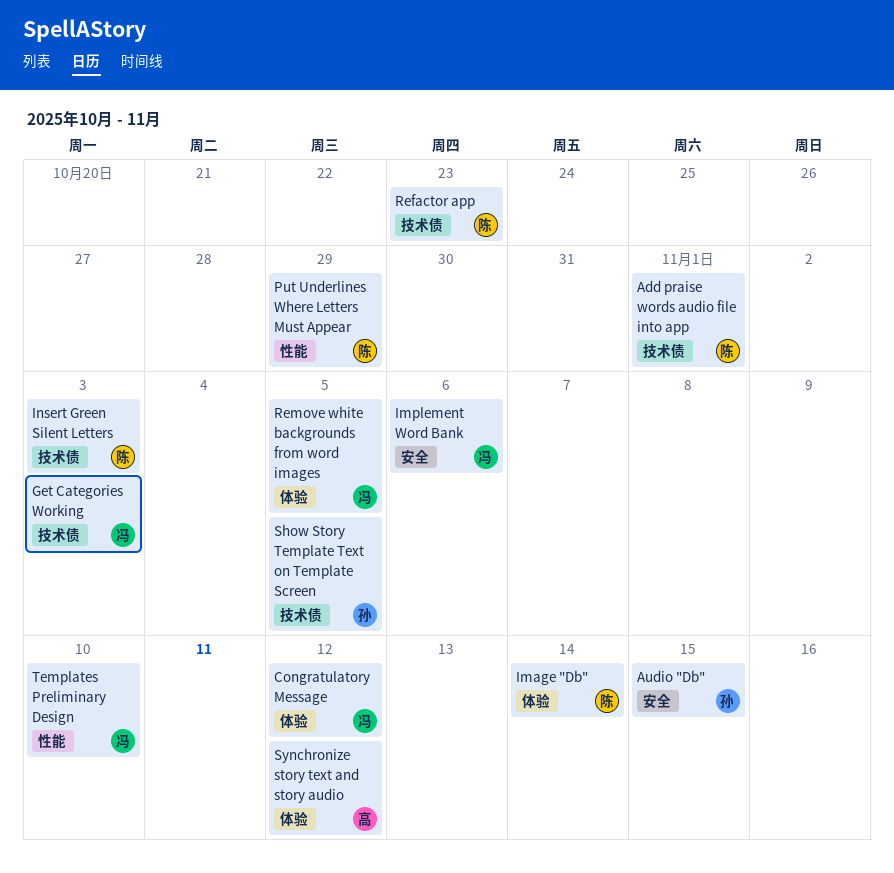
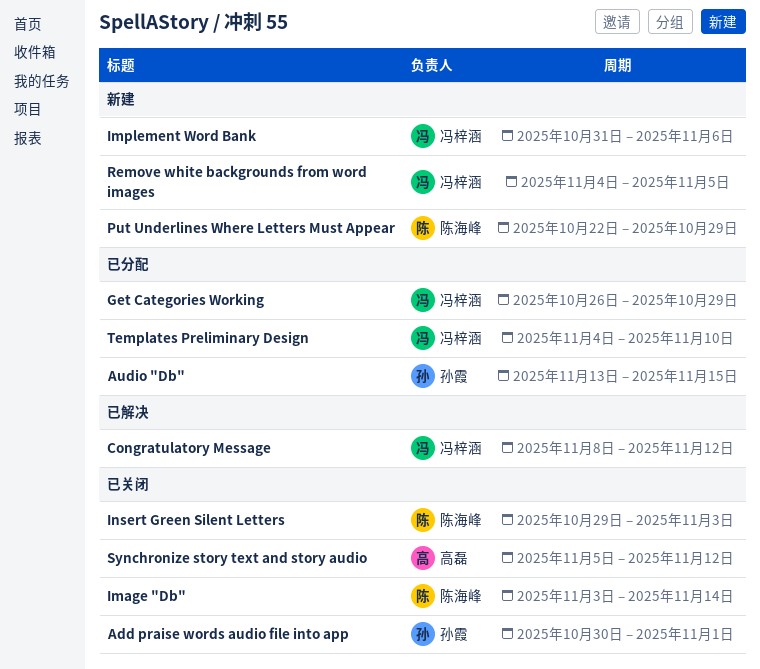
Add praise words audio file into app, owner: 陈海峰 -> 孙霞
Get Categories Working, due: Nov 3 -> Oct 29
Refactor app: present -> none
Show Story Template Text on Template Screen: present -> none

